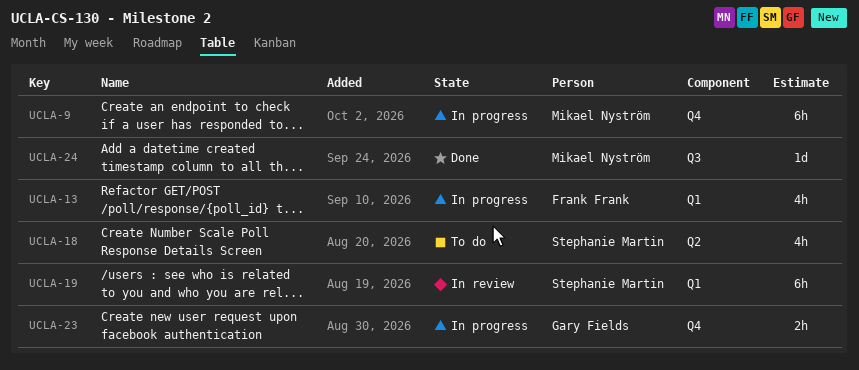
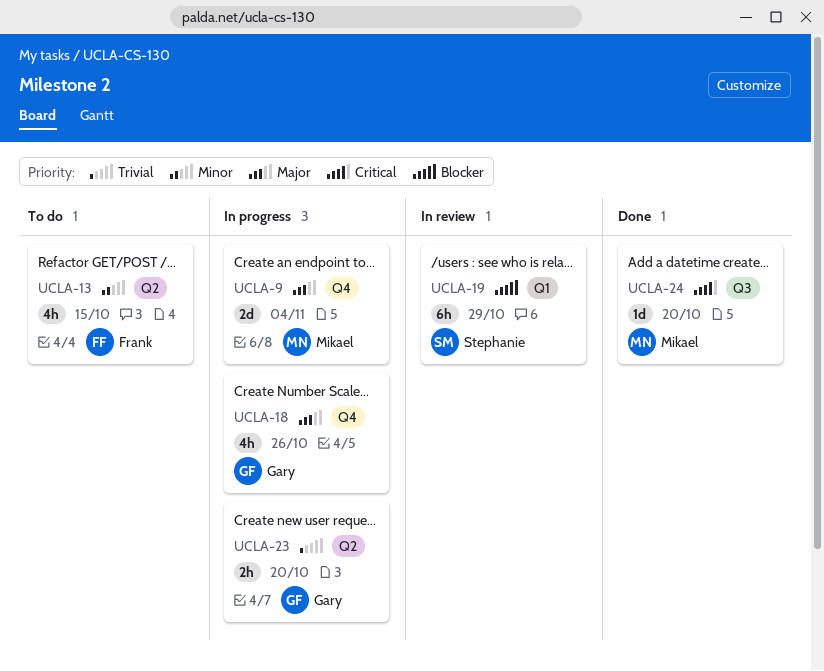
UCLA-9, estimate: 6h -> 2d
UCLA-13, status: In progress -> To do
UCLA-13, label: Q1 -> Q2
UCLA-18, status: To do -> In progress
UCLA-18, owner: Stephanie Martin -> Gary Fields
UCLA-18, label: Q2 -> Q4
UCLA-23, label: Q4 -> Q2

